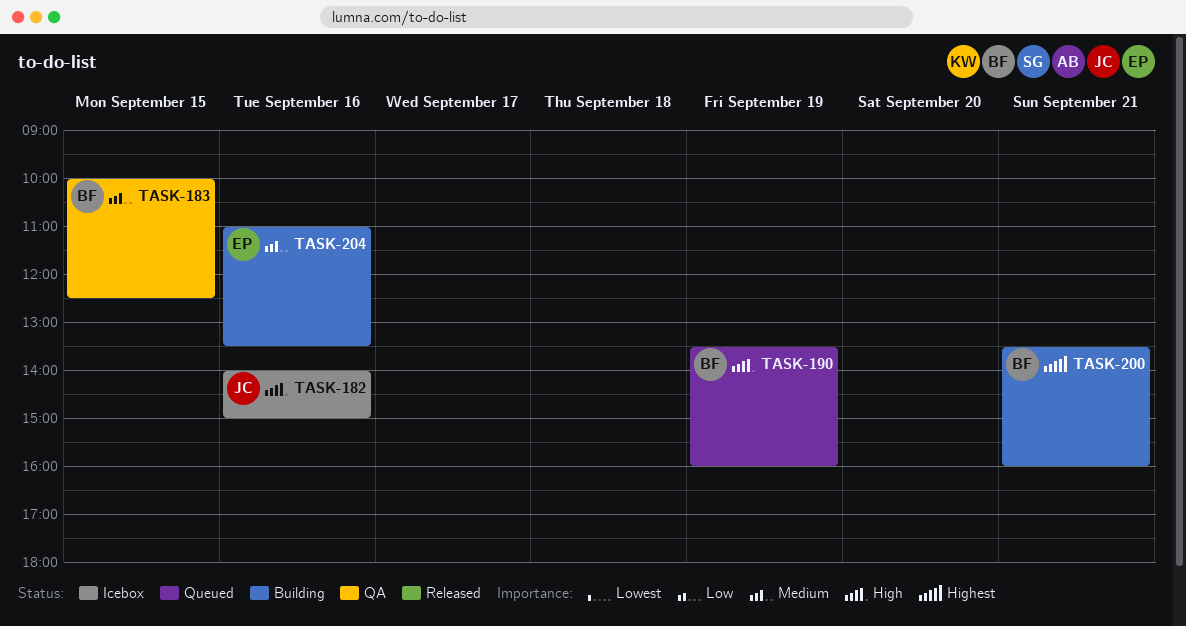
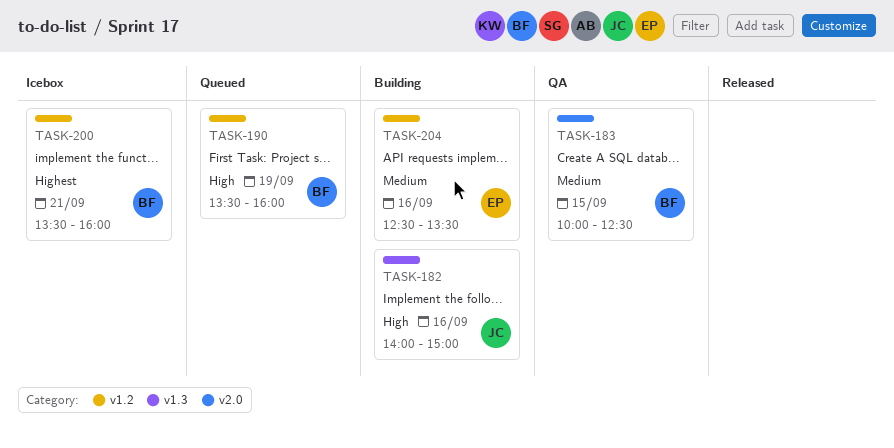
TASK-182, status: Icebox -> Building
TASK-200, status: Building -> Icebox
TASK-204, begins: 11:00 -> 12:30

